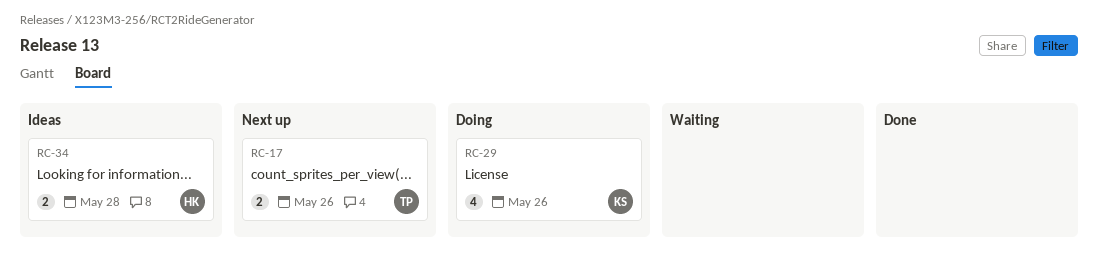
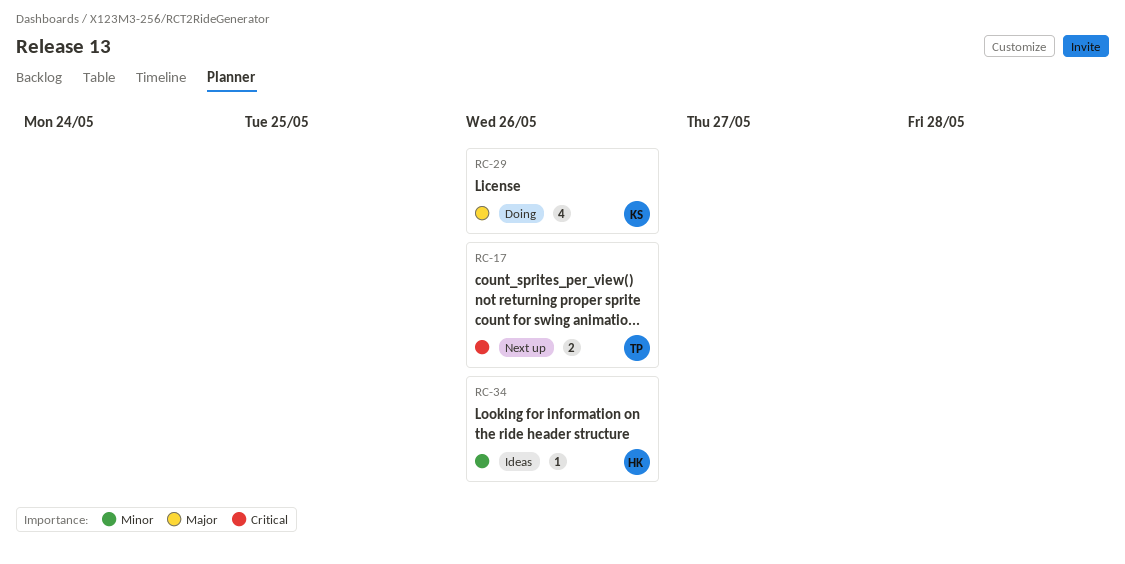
RC-34, estimate: 2 -> 1
RC-34, due: May 28 -> May 26

